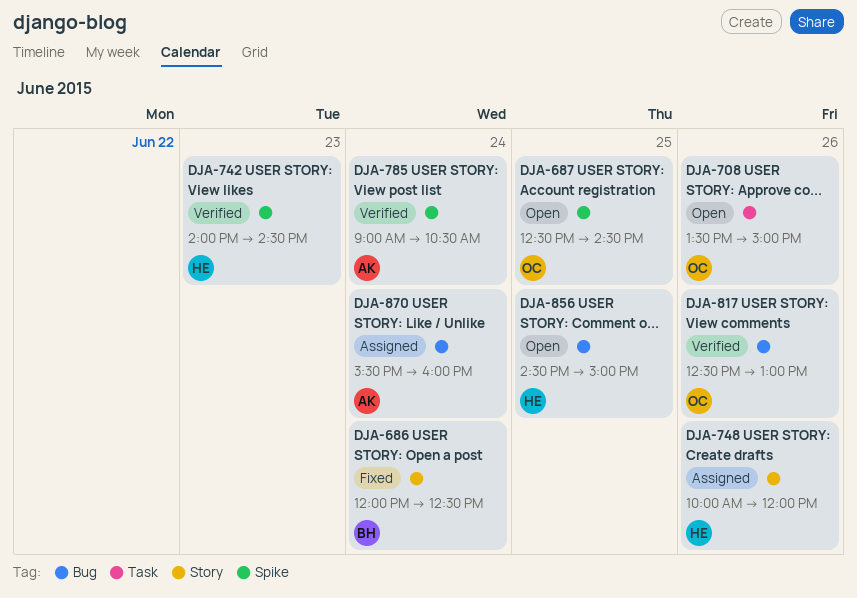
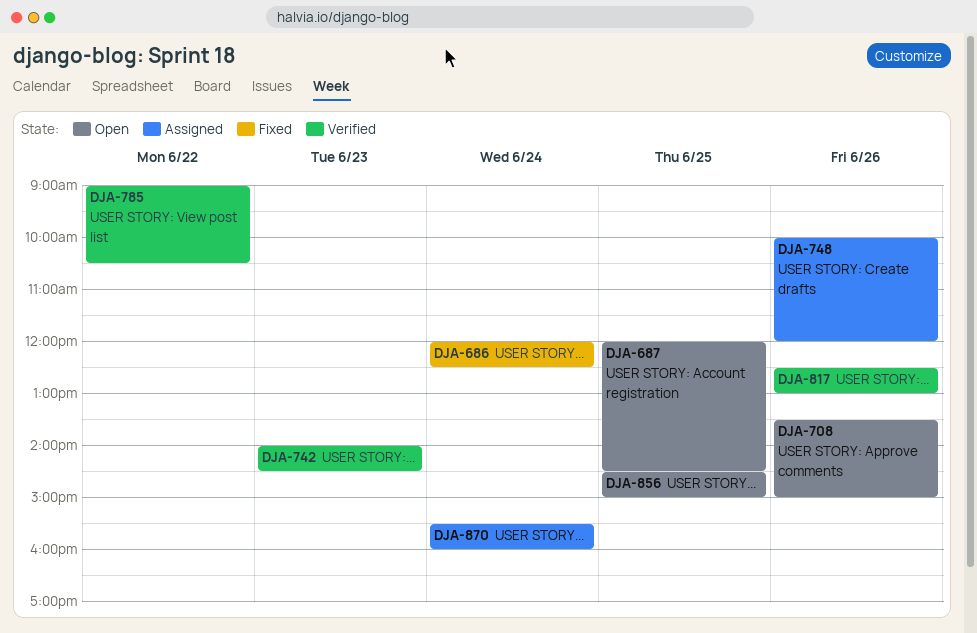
DJA-687, begins: 12:30 -> 12:00
DJA-785, day: Jun 24 -> Jun 22

